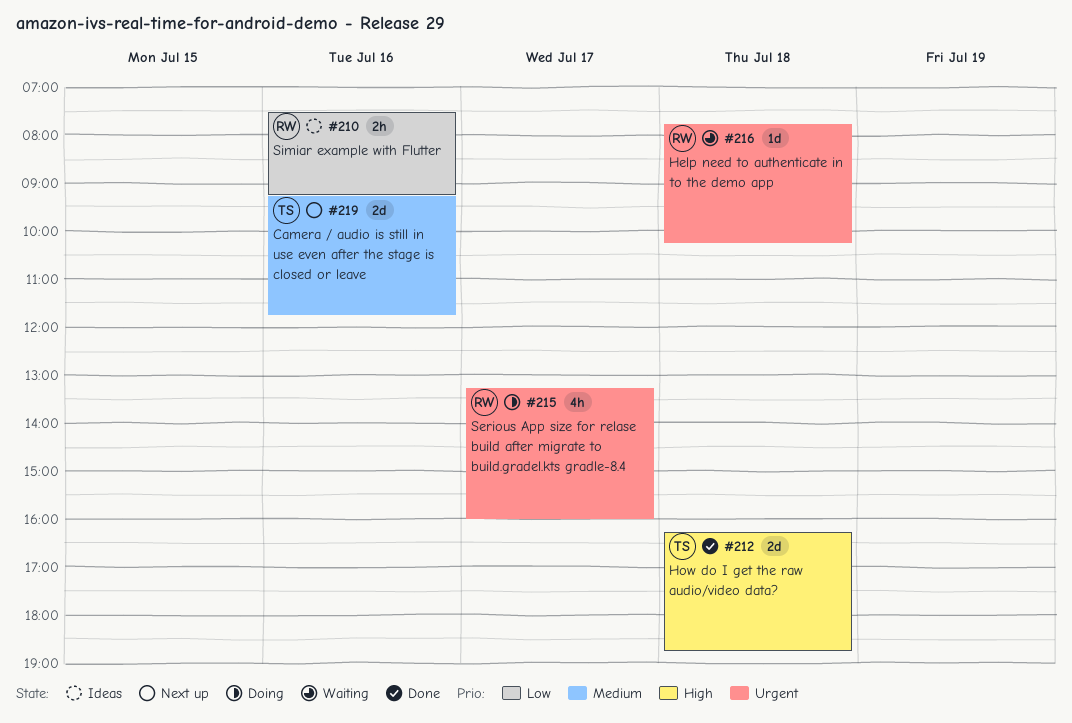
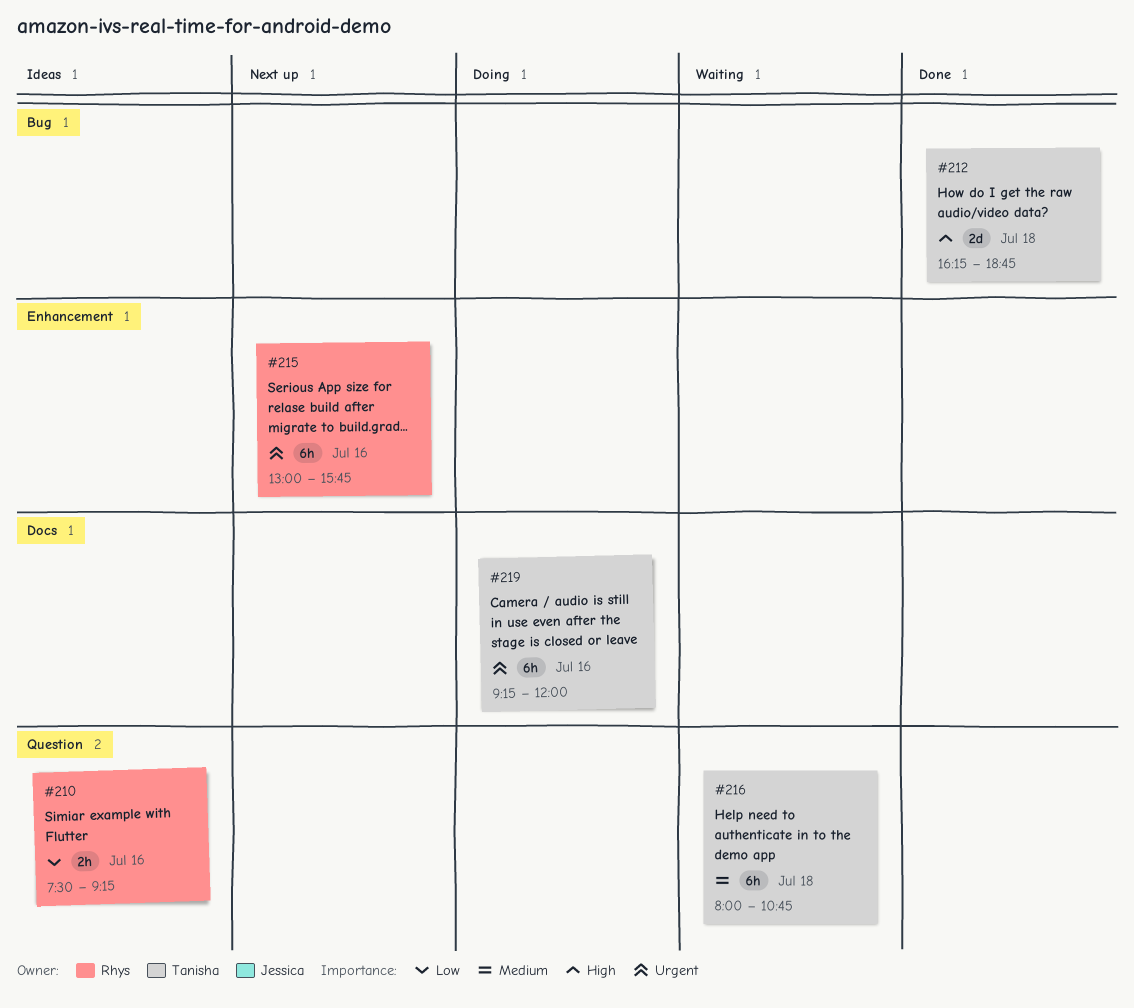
#215, status: Doing -> Next up
#215, estimate: 4h -> 6h
#215, day: Jul 17 -> Jul 16
#215, begins: 13:15 -> 13:00
#215, ends: 16:00 -> 15:45
#216, owner: Rhys -> Tanisha
#216, priority: Urgent -> Medium
#216, estimate: 1d -> 6h
#216, begins: 07:45 -> 08:00
#216, ends: 10:15 -> 10:45
#219, status: Next up -> Doing
#219, priority: Medium -> Urgent
#219, estimate: 2d -> 6h
#219, ends: 11:45 -> 12:00

